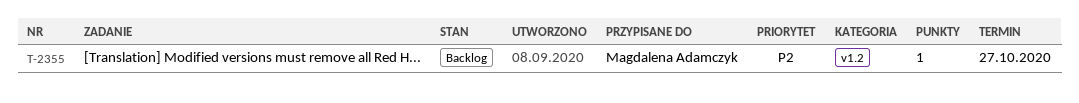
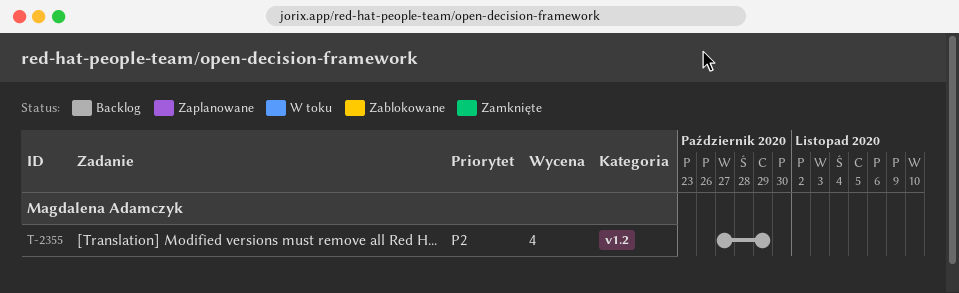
T-2355, estimate: 1 -> 4
T-2355, due: Oct 27 -> Oct 29

